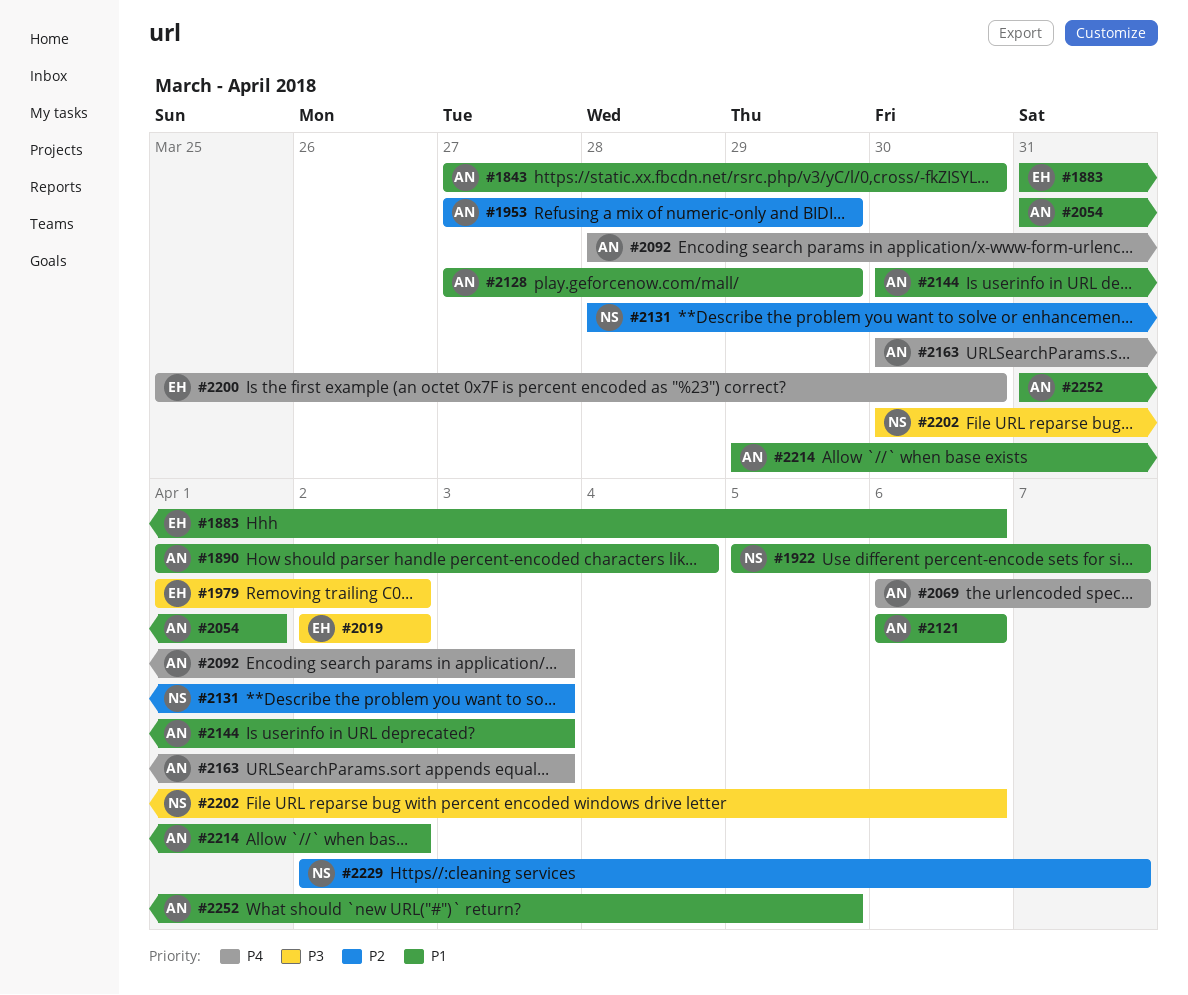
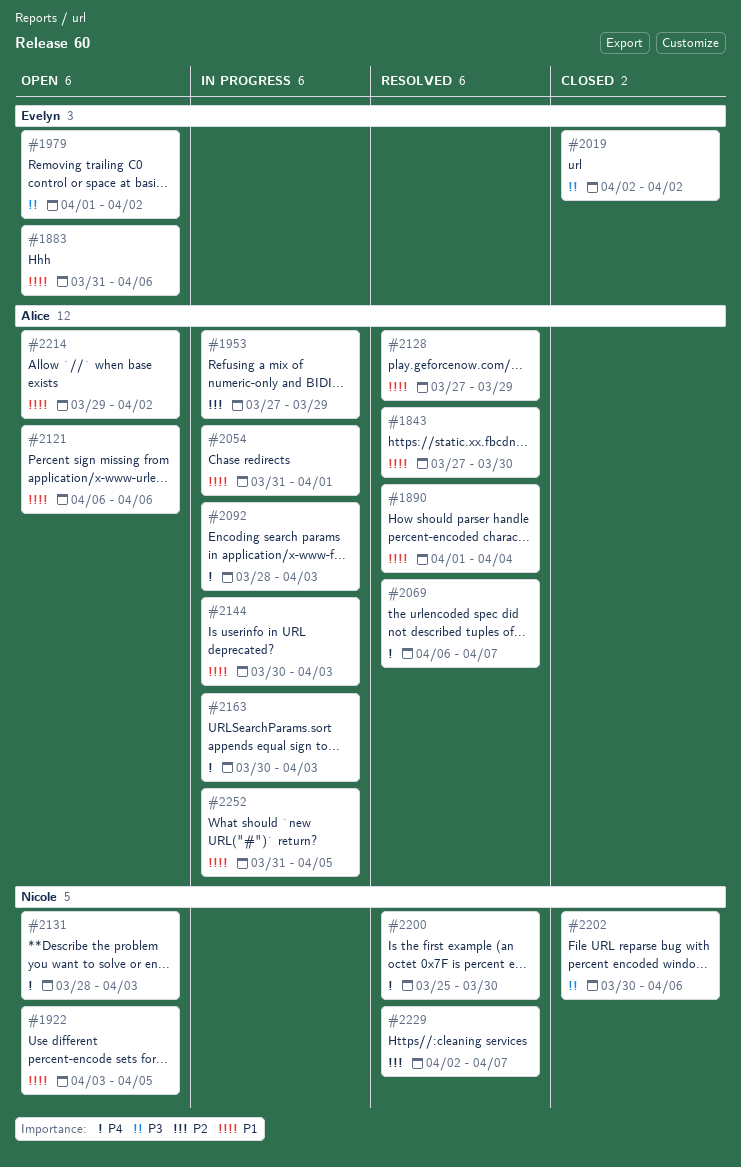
#1922, start: Apr 5 -> Apr 3
#1922, due: Apr 7 -> Apr 5
#2131, priority: P2 -> P4
#2200, owner: Evelyn -> Nicole

